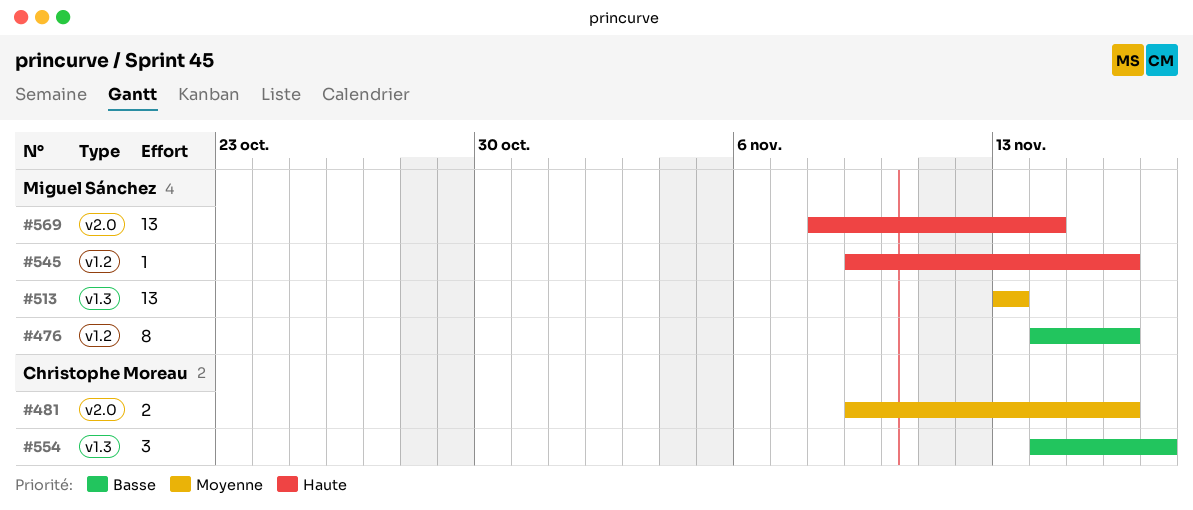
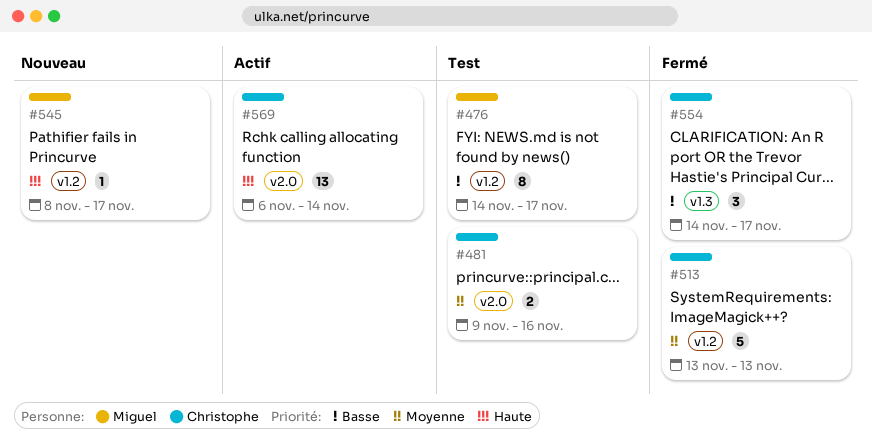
#476, due: Nov 16 -> Nov 17
#513, owner: Miguel Sánchez -> Christophe Moreau
#513, label: v1.3 -> v1.2
#513, estimate: 13 -> 5
#545, start: Nov 9 -> Nov 8
#545, due: Nov 16 -> Nov 17
#569, owner: Miguel Sánchez -> Christophe Moreau
#569, start: Nov 8 -> Nov 6

